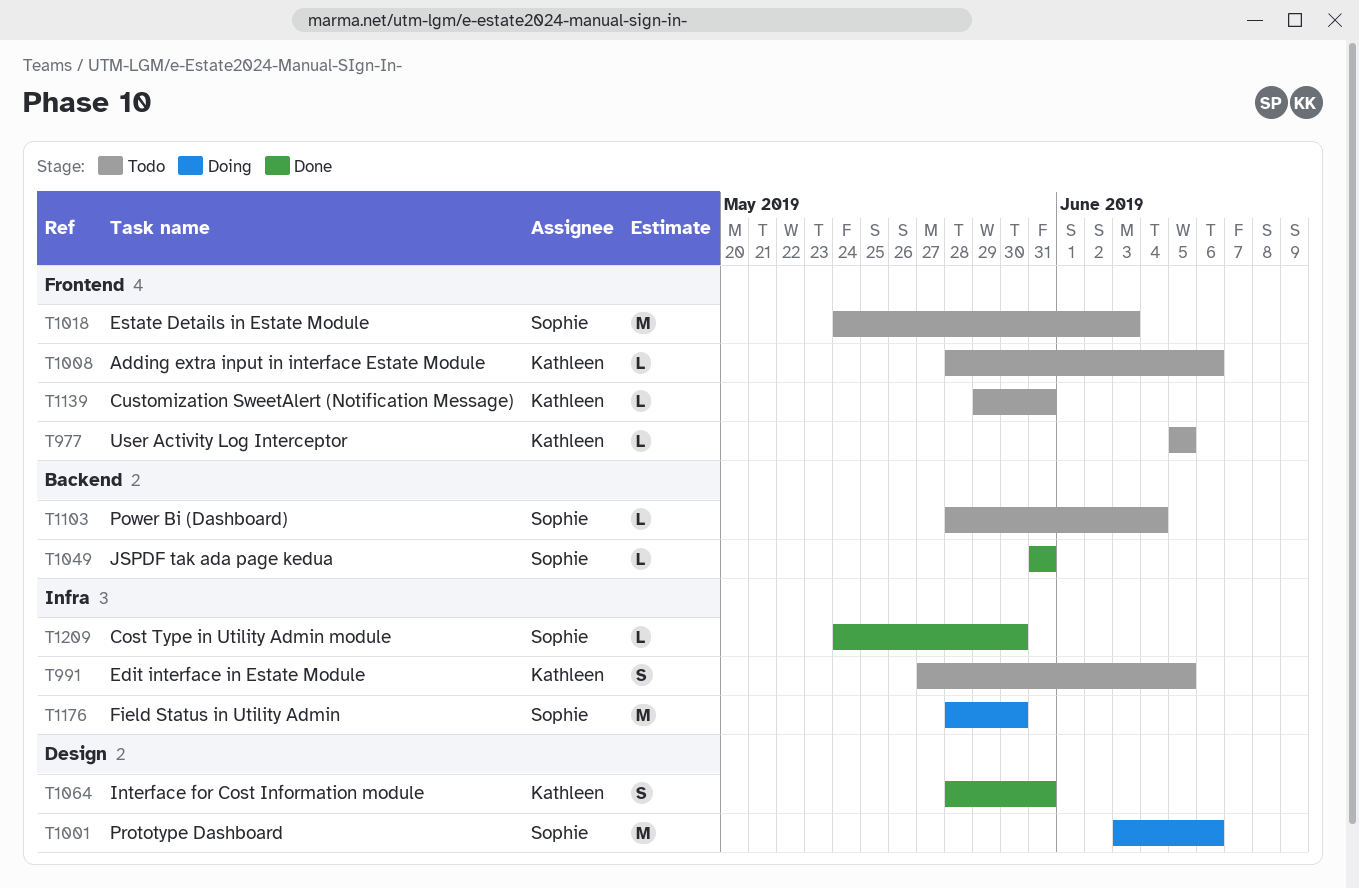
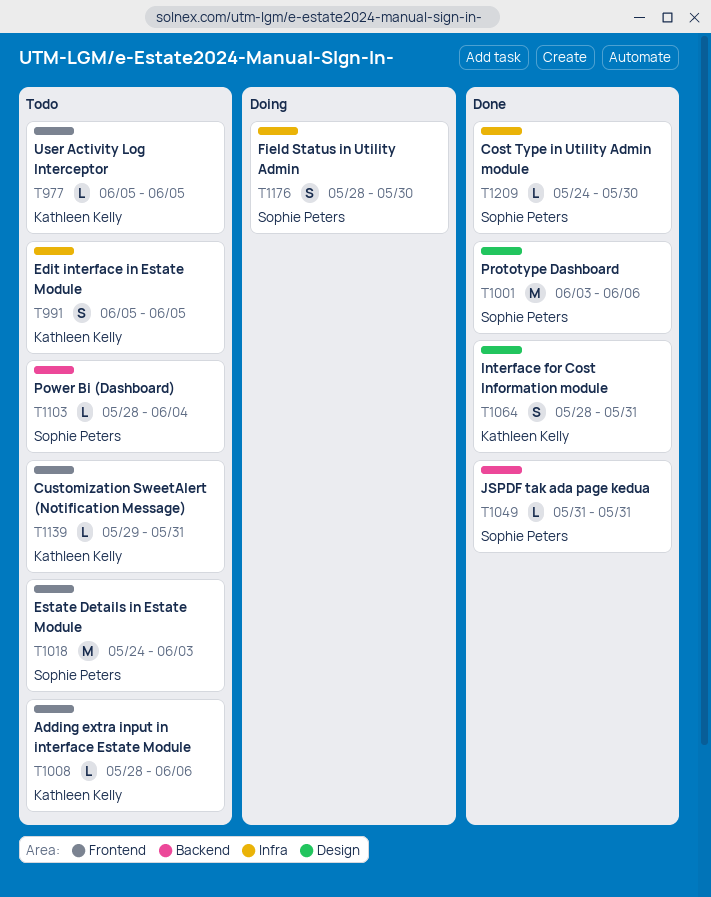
T991, start: May 27 -> Jun 5
T1001, status: Doing -> Done
T1176, estimate: M -> S

